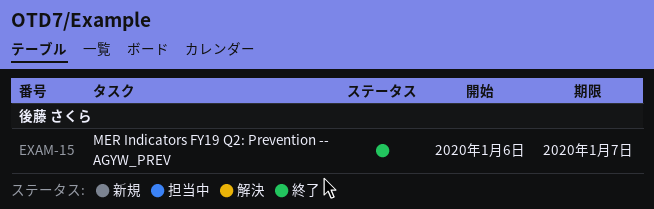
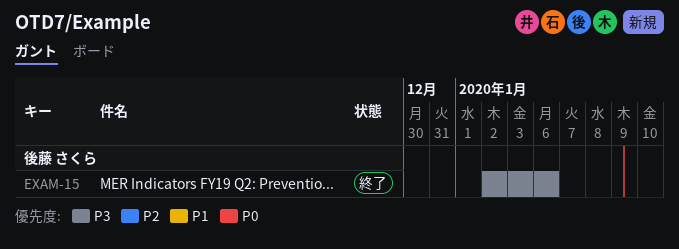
EXAM-15, start: Jan 6 -> Jan 2
EXAM-15, due: Jan 7 -> Jan 6

